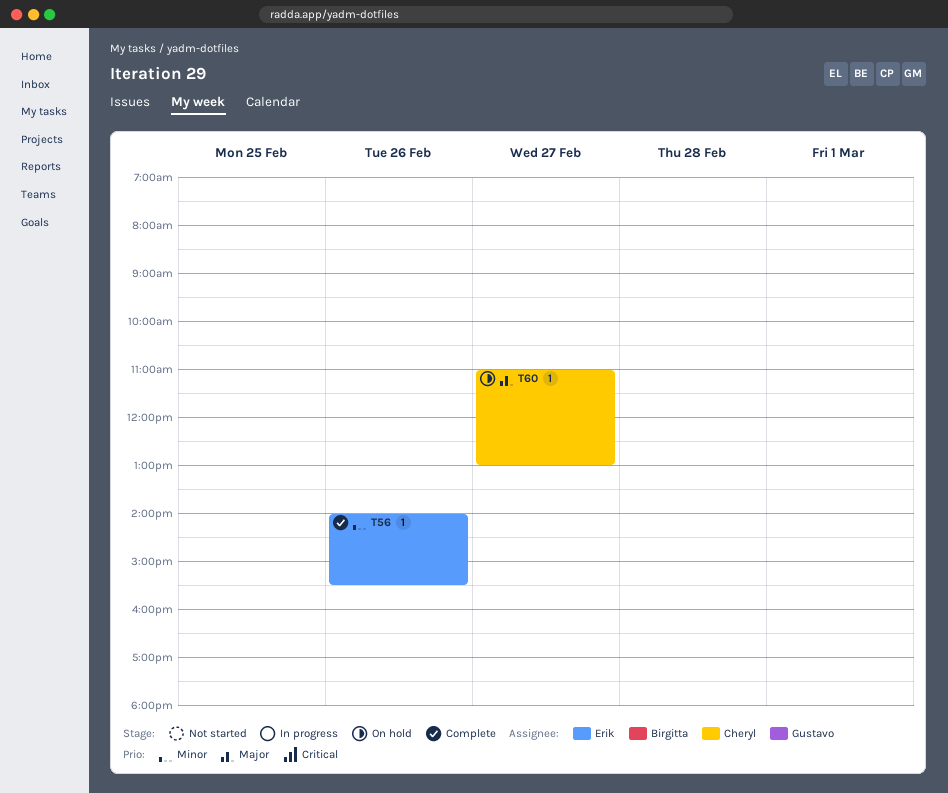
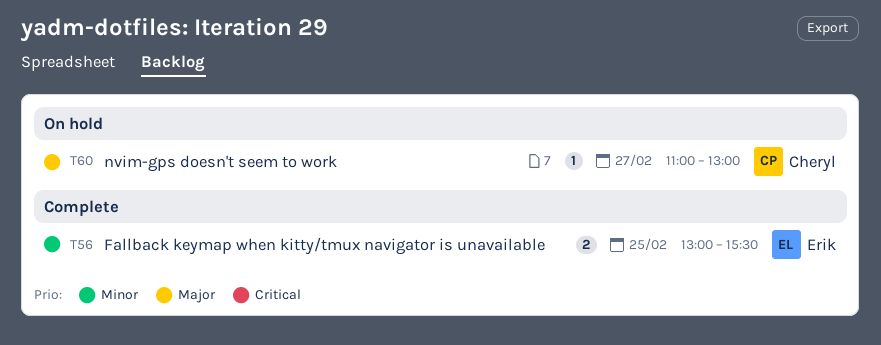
T56, estimate: 1 -> 2
T56, day: Feb 26 -> Feb 25
T56, begins: 14:00 -> 13:00

